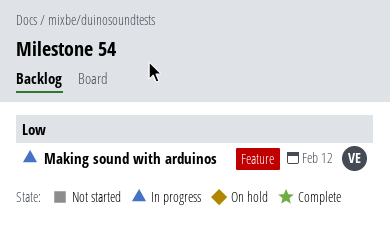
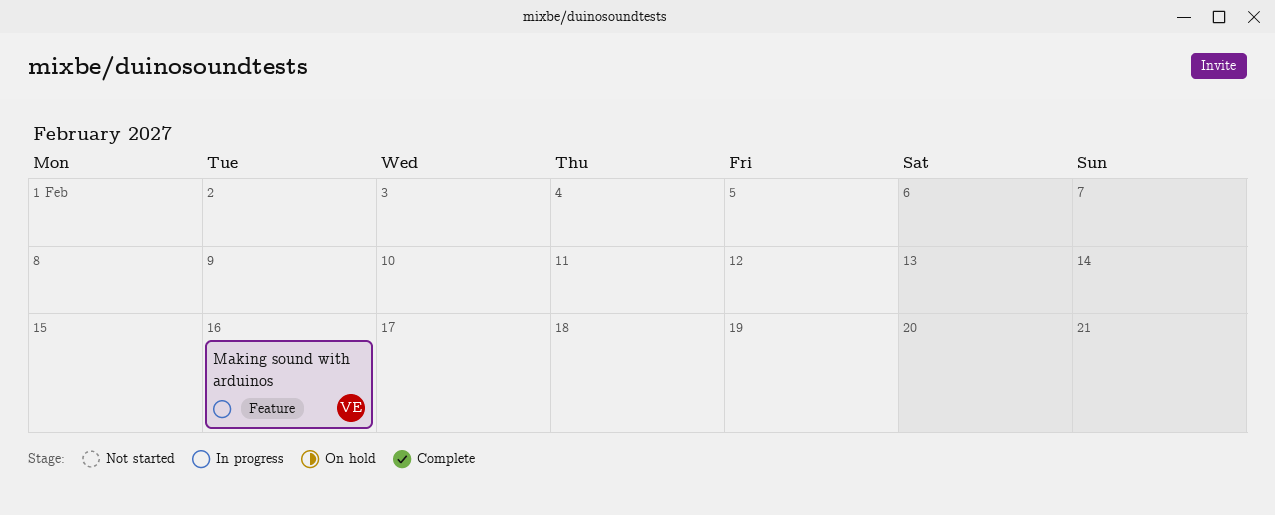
Making sound with arduinos, due: Feb 12 -> Feb 16

